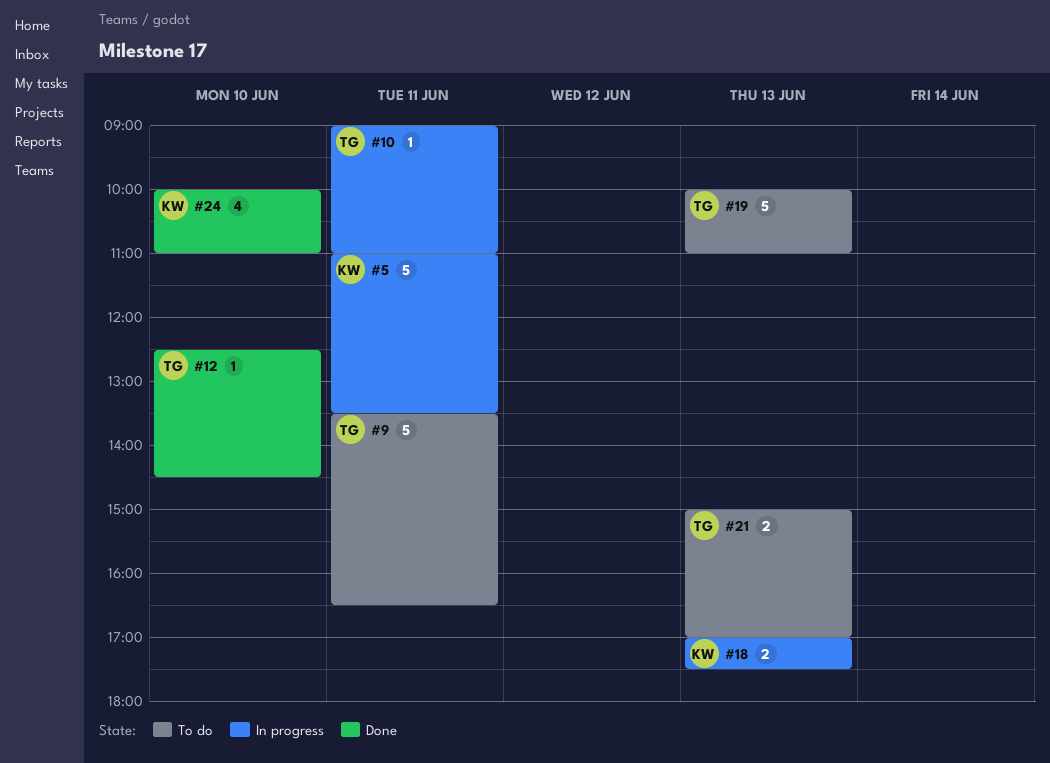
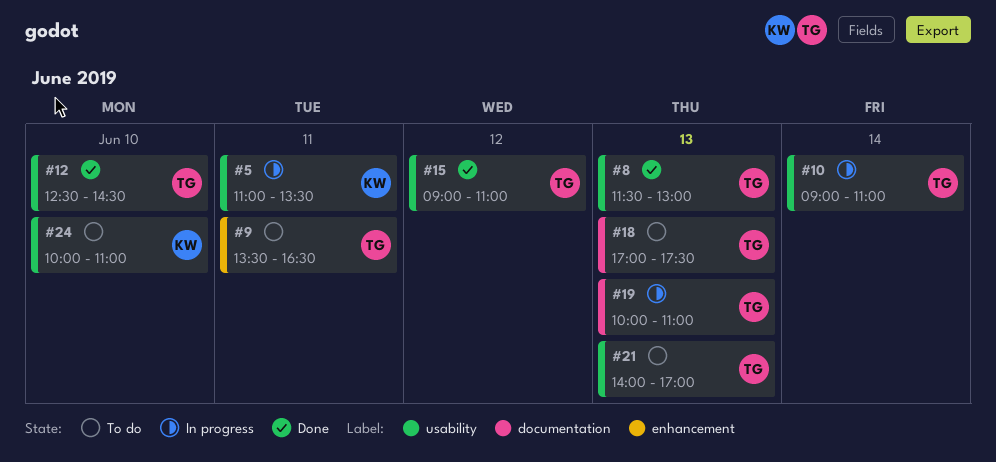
#8: none -> present
#10, day: Jun 11 -> Jun 14
#15: none -> present
#18, status: In progress -> To do
#18, owner: KW -> TG
#19, status: To do -> In progress
#21, begins: 15:00 -> 14:00
#24, status: Done -> To do

